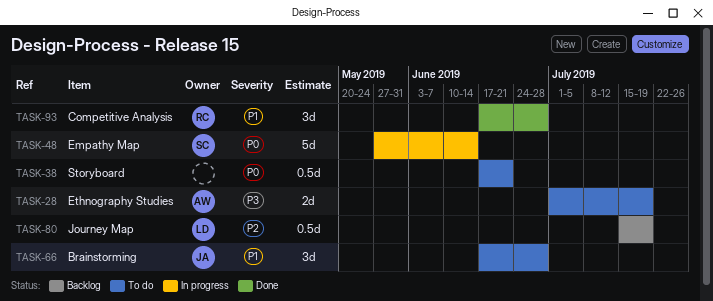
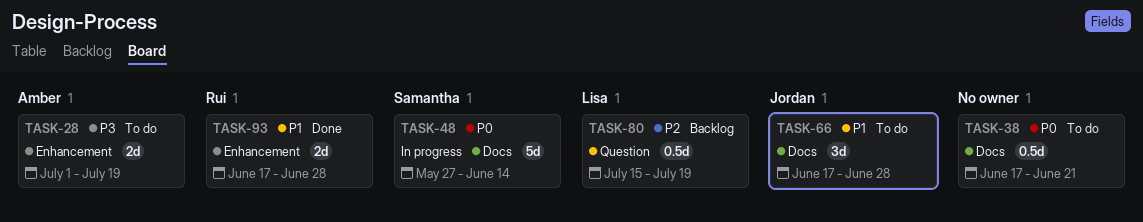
TASK-93, estimate: 3d -> 2d

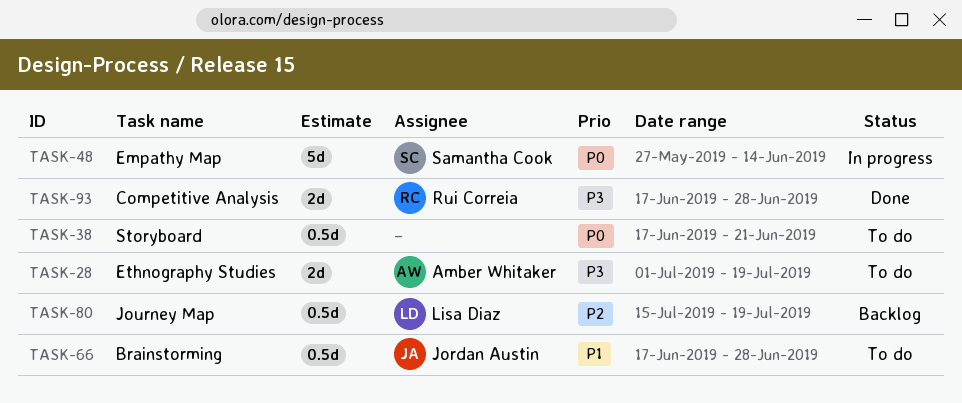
TASK-66, estimate: 3d -> 0.5d
TASK-93, priority: P1 -> P3

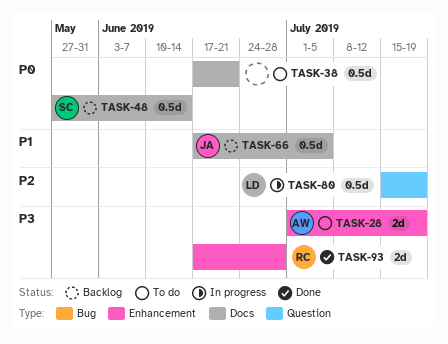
TASK-48, status: In progress -> Backlog
TASK-48, estimate: 5d -> 0.5d
TASK-66, status: To do -> Backlog
TASK-66, due: Jun 28 -> Jul 5
TASK-80, status: Backlog -> In progress

